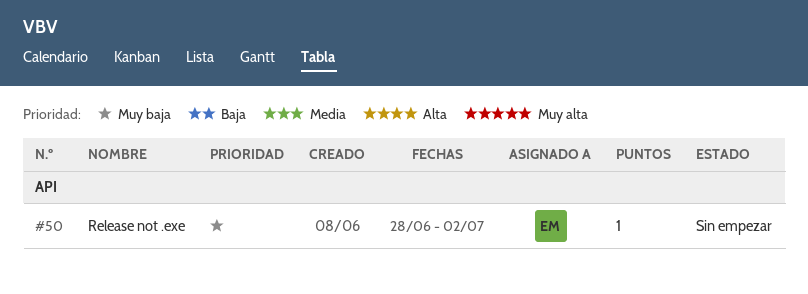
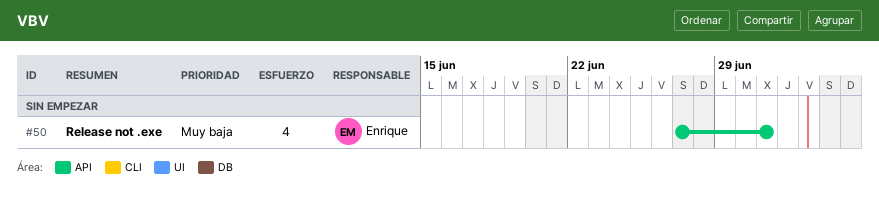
#50, estimate: 1 -> 4
#50, start: Jun 28 -> Jun 27
#50, due: Jul 2 -> Jul 1

